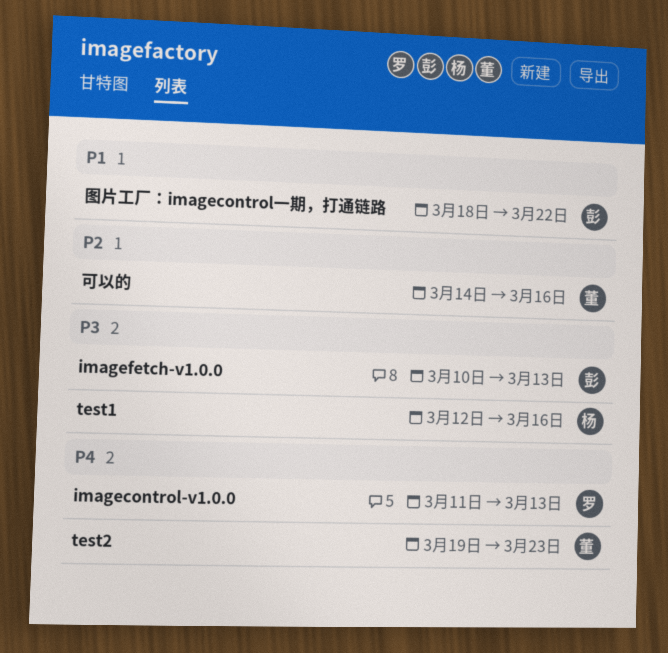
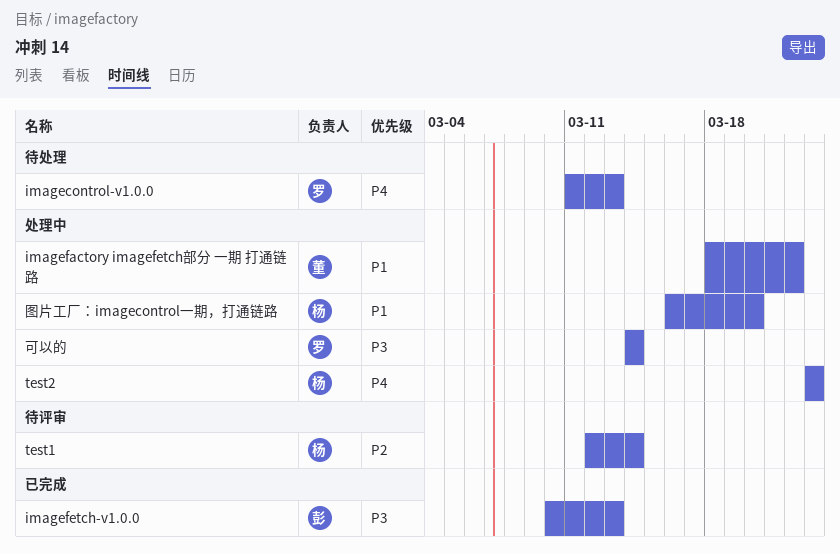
imagefactory imagefetch部分 一期 打通链路: none -> present
test1, priority: P3 -> P2
test1, due: Mar 16 -> Mar 14
test2, owner: 董 -> 杨
test2, start: Mar 19 -> Mar 23
可以的, owner: 董 -> 罗
可以的, priority: P2 -> P3
可以的, due: Mar 16 -> Mar 14
图片工厂：imagecontrol一期，打通链路, owner: 彭 -> 杨
图片工厂：imagecontrol一期，打通链路, start: Mar 18 -> Mar 16
图片工厂：imagecontrol一期，打通链路, due: Mar 22 -> Mar 20

